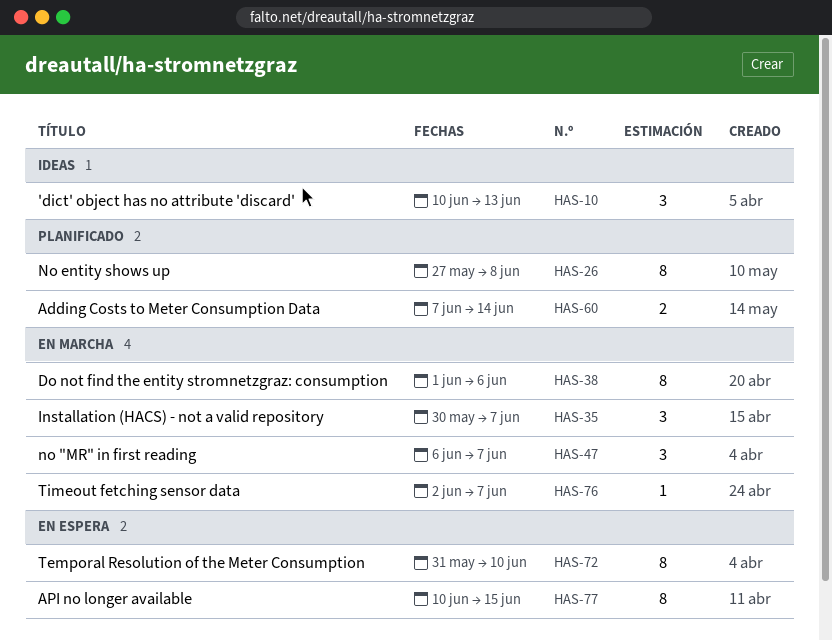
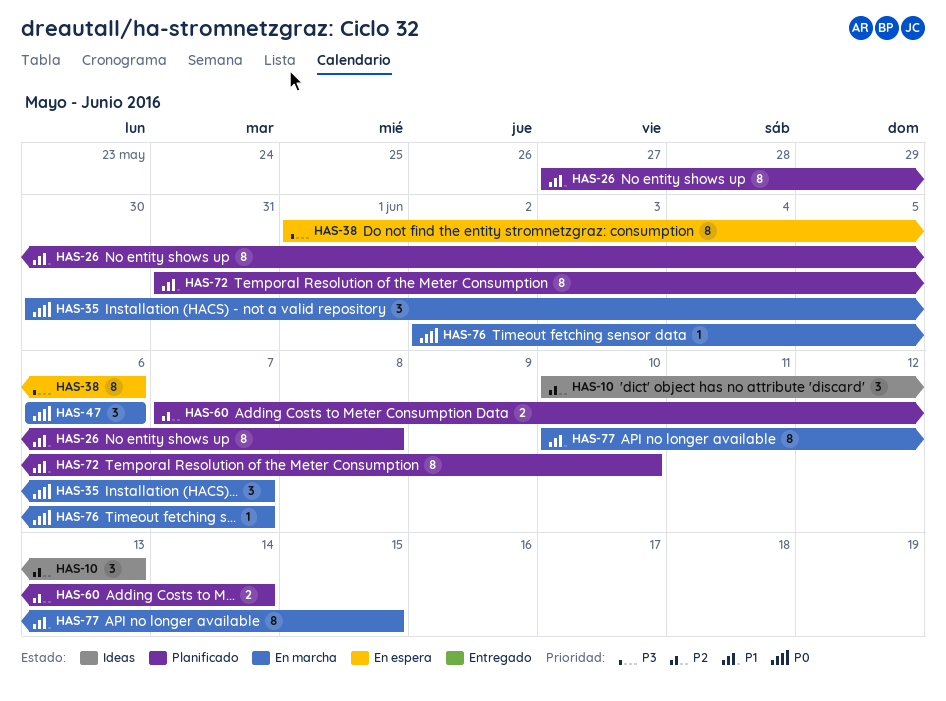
HAS-38, status: En marcha -> En espera
HAS-47, due: Jun 7 -> Jun 6
HAS-72, status: En espera -> Planificado
HAS-77, status: En espera -> En marcha

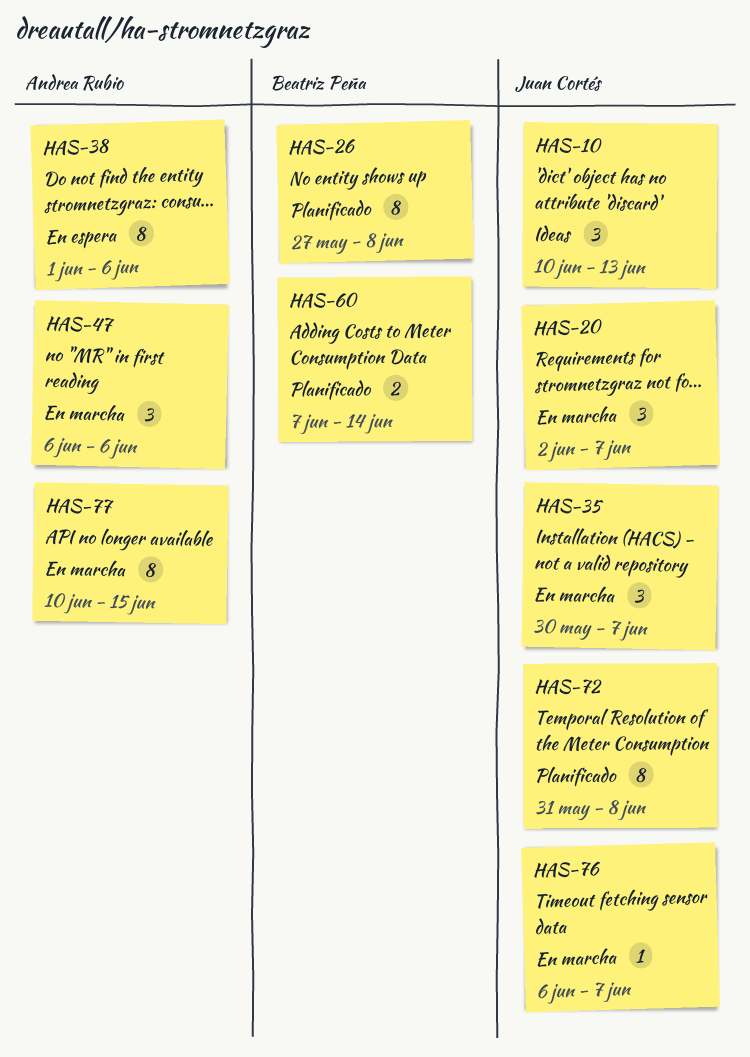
HAS-20: none -> present
HAS-72, due: Jun 10 -> Jun 8
HAS-76, start: Jun 2 -> Jun 6

